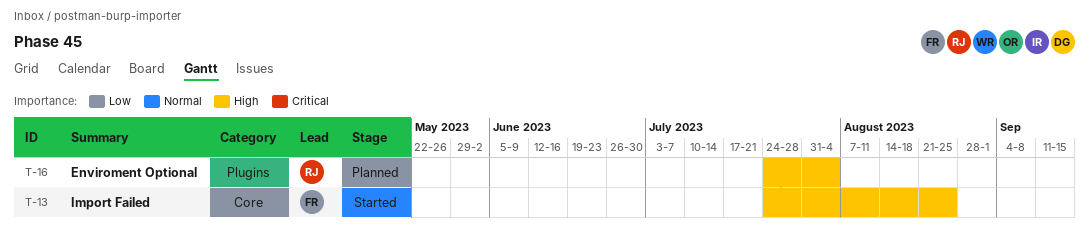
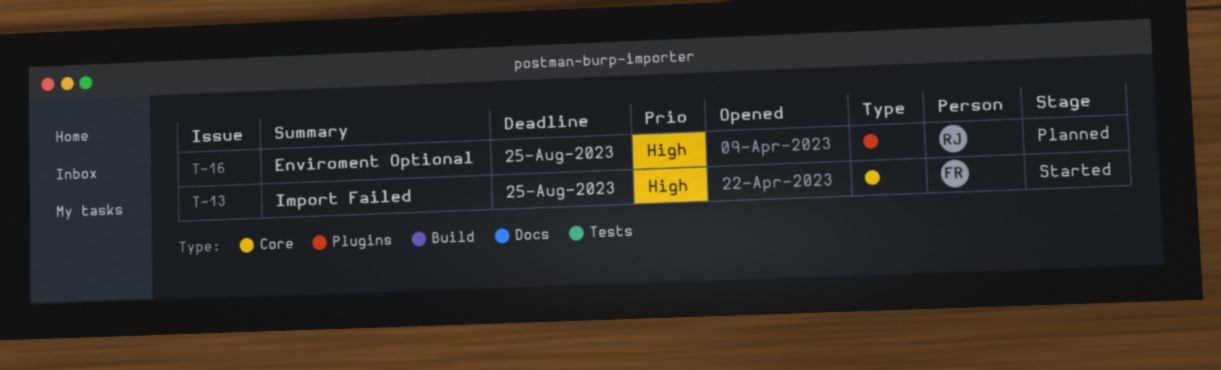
T-16, due: Aug 4 -> Aug 25

